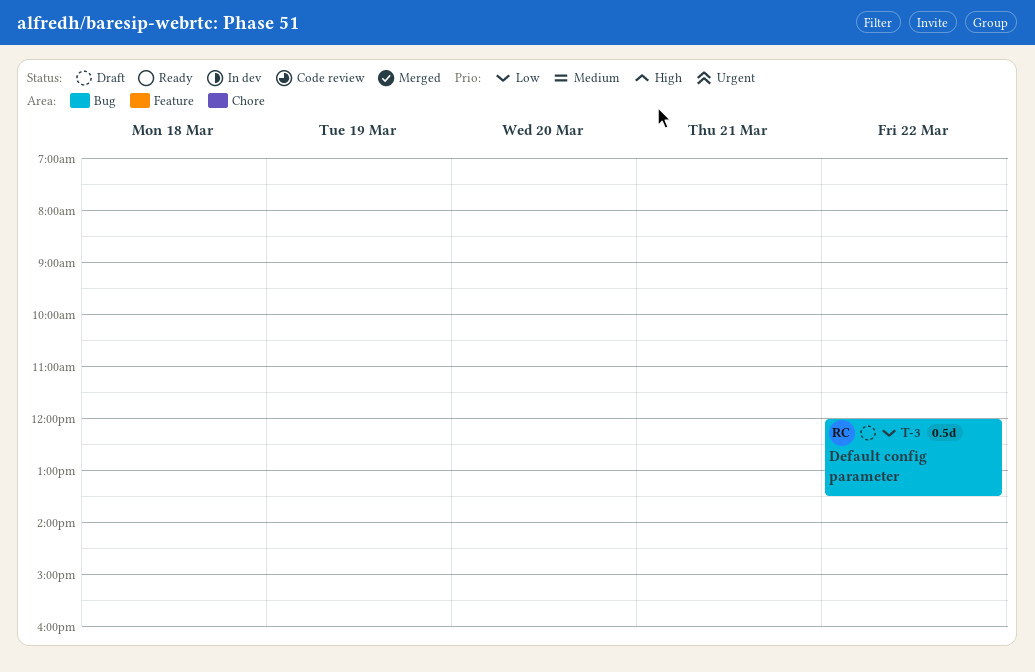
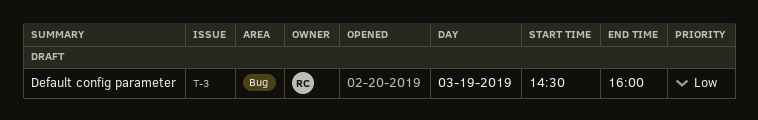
T-3, day: Mar 22 -> Mar 19
T-3, begins: 12:00 -> 14:30
T-3, ends: 13:30 -> 16:00

